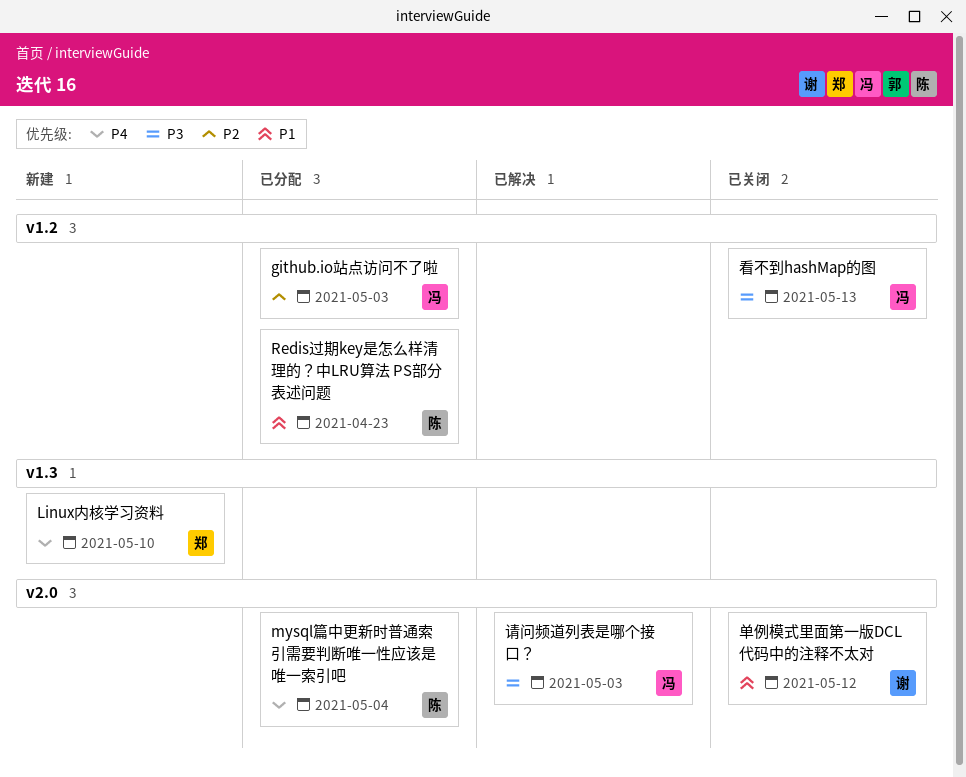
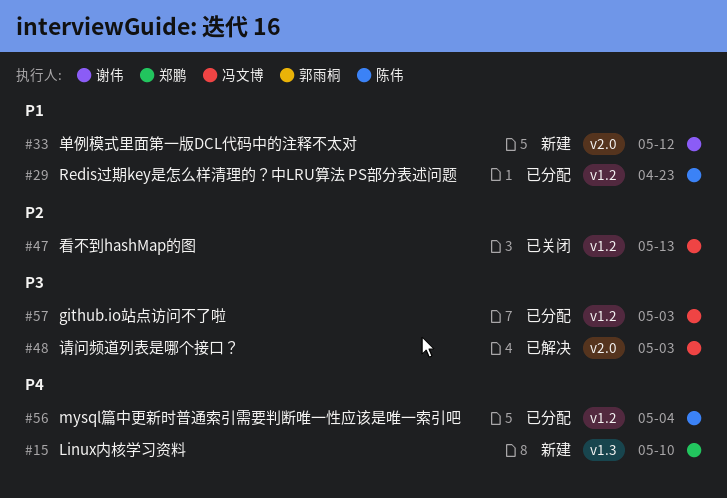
github.io站点访问不了啦, priority: P2 -> P3
mysql篇中更新时普通索引需要判断唯一性应该是唯一索引吧, label: v2.0 -> v1.2
单例模式里面第一版DCL代码中的注释不太对, status: 已关闭 -> 新建
看不到hashMap的图, priority: P3 -> P2

